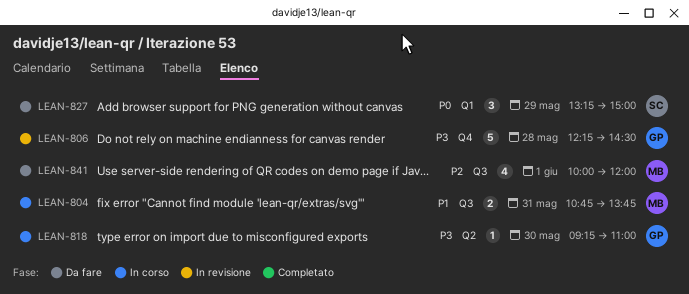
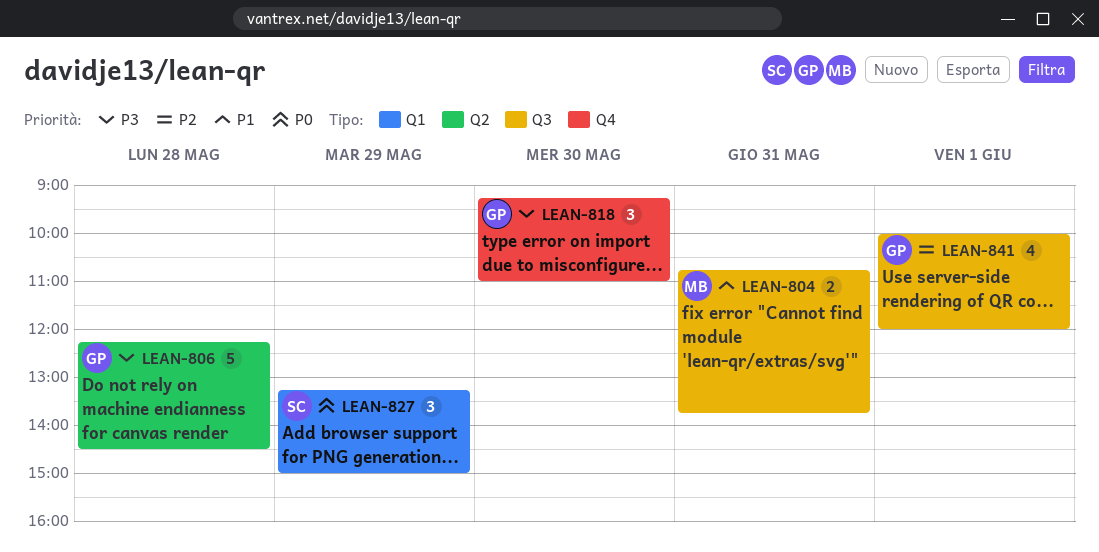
LEAN-806, label: Q4 -> Q2
LEAN-818, label: Q2 -> Q4
LEAN-818, estimate: 1 -> 3
LEAN-841, owner: MB -> GP

